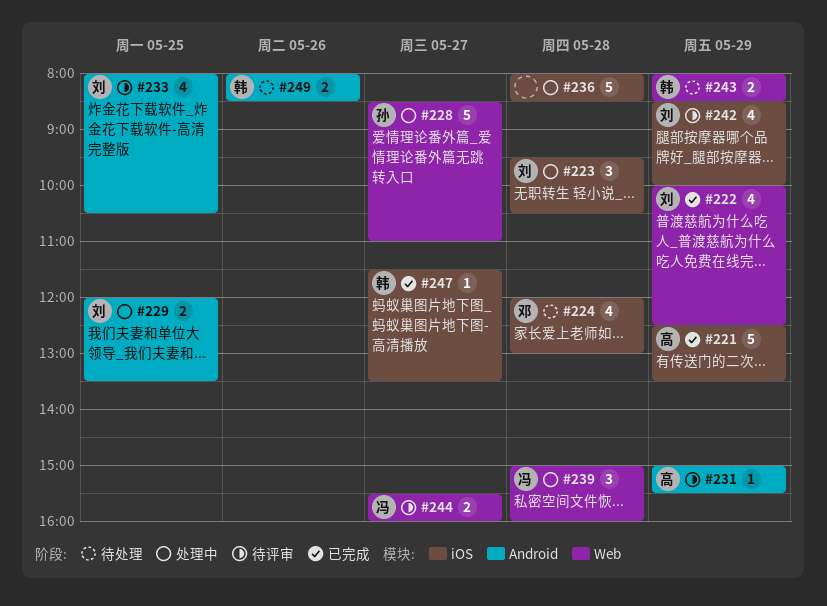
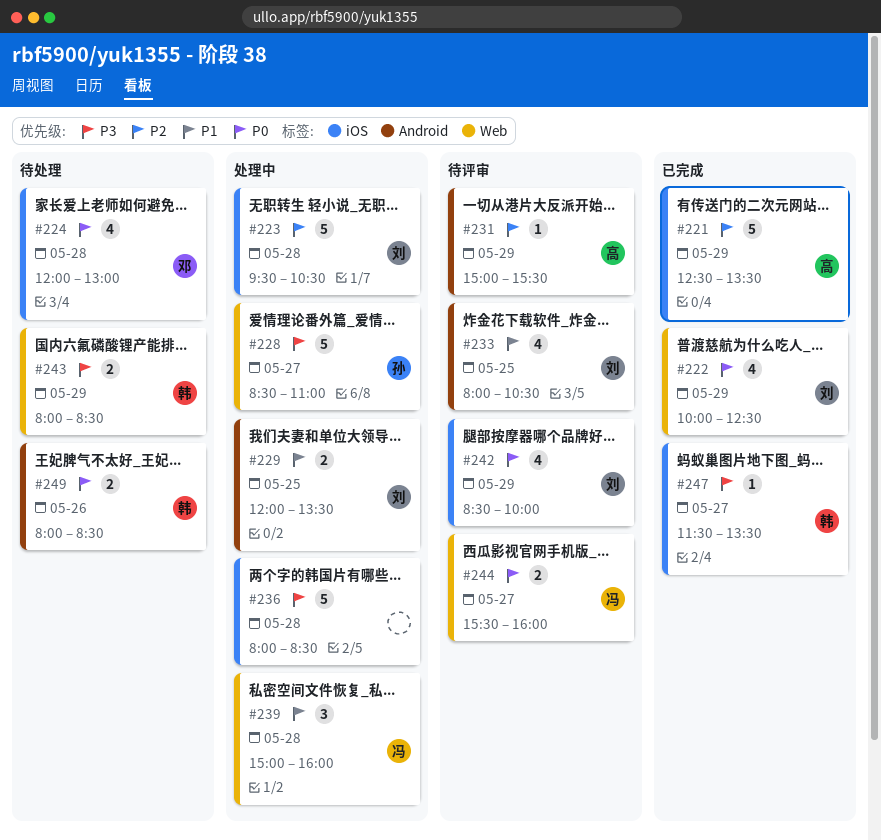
#223, estimate: 3 -> 5

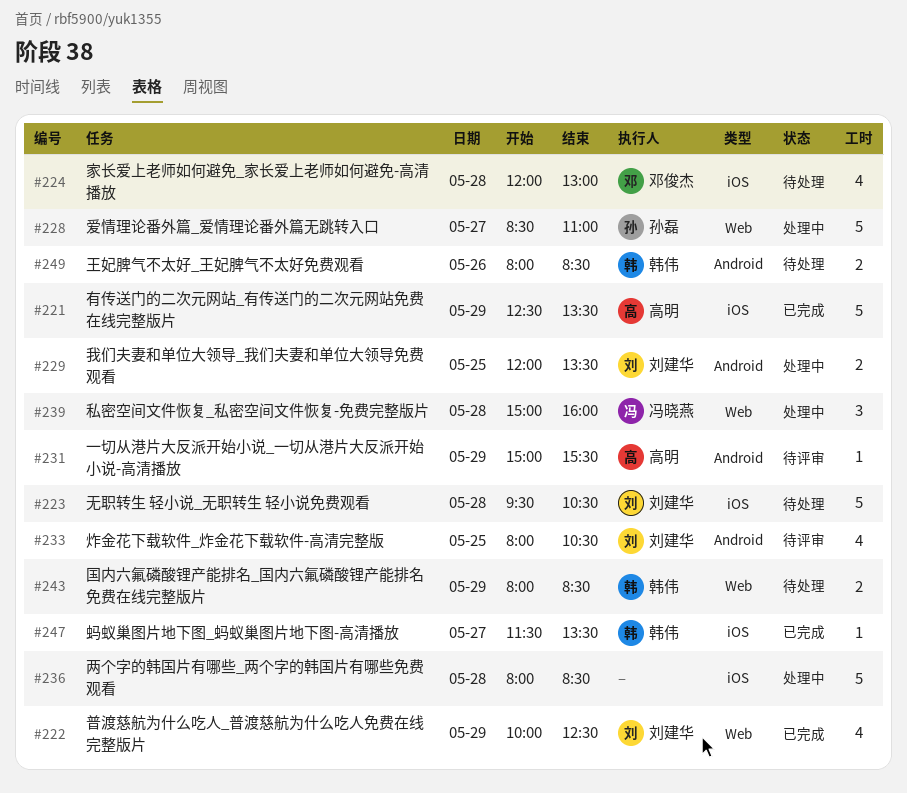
#223, status: 处理中 -> 待处理
#242: present -> none
#244: present -> none

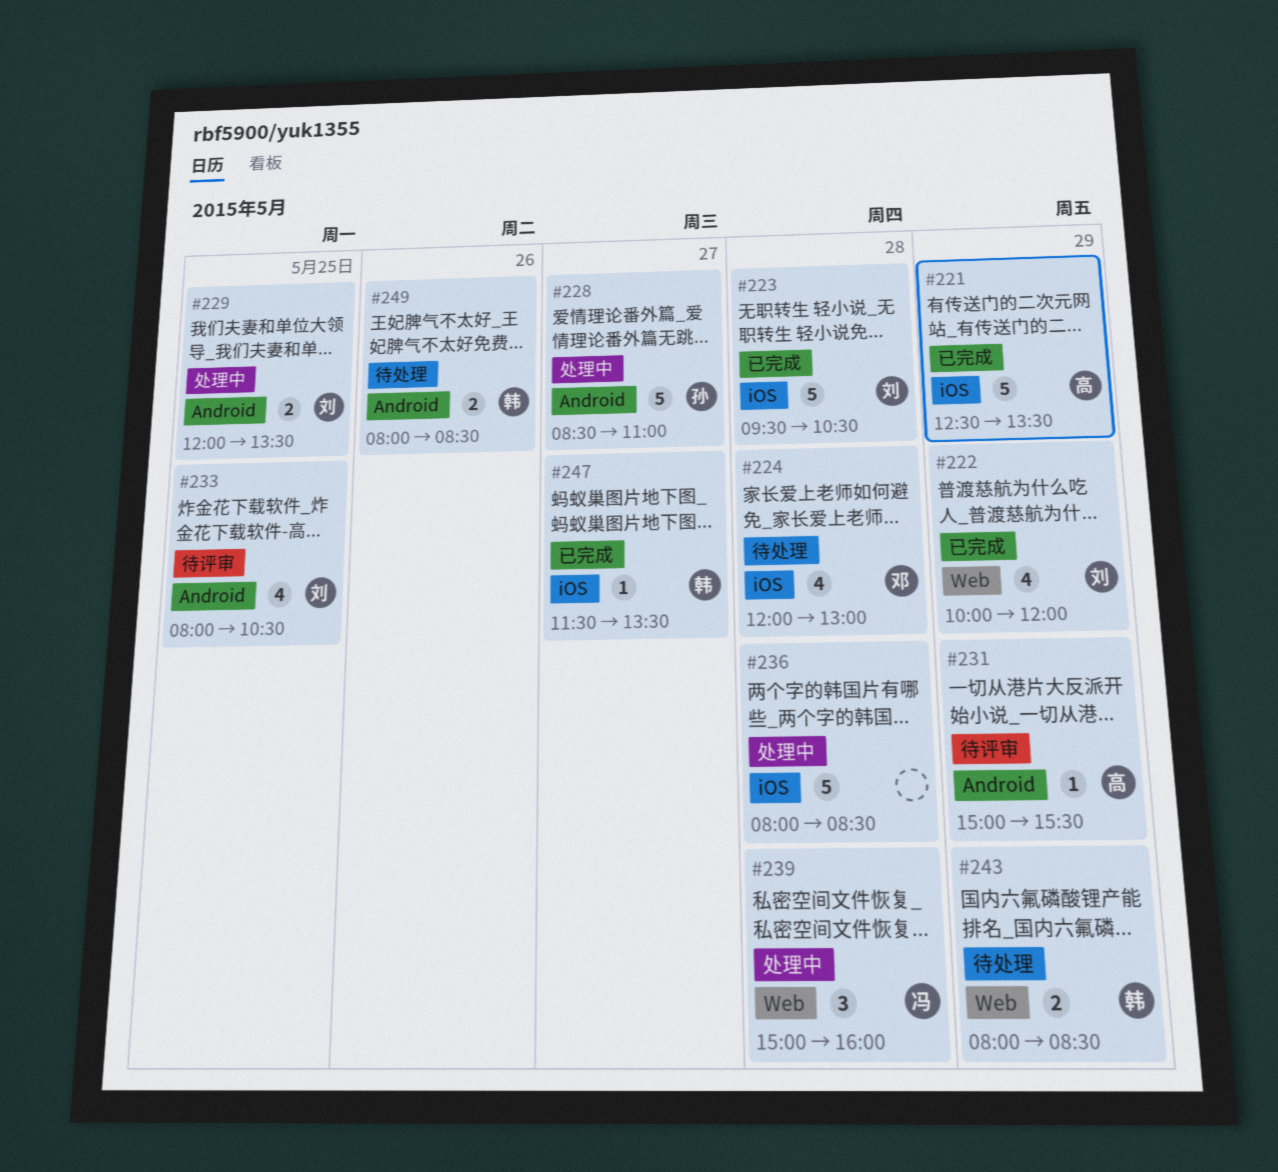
#222, ends: 12:30 -> 12:00
#223, status: 待处理 -> 已完成
#228, label: Web -> Android

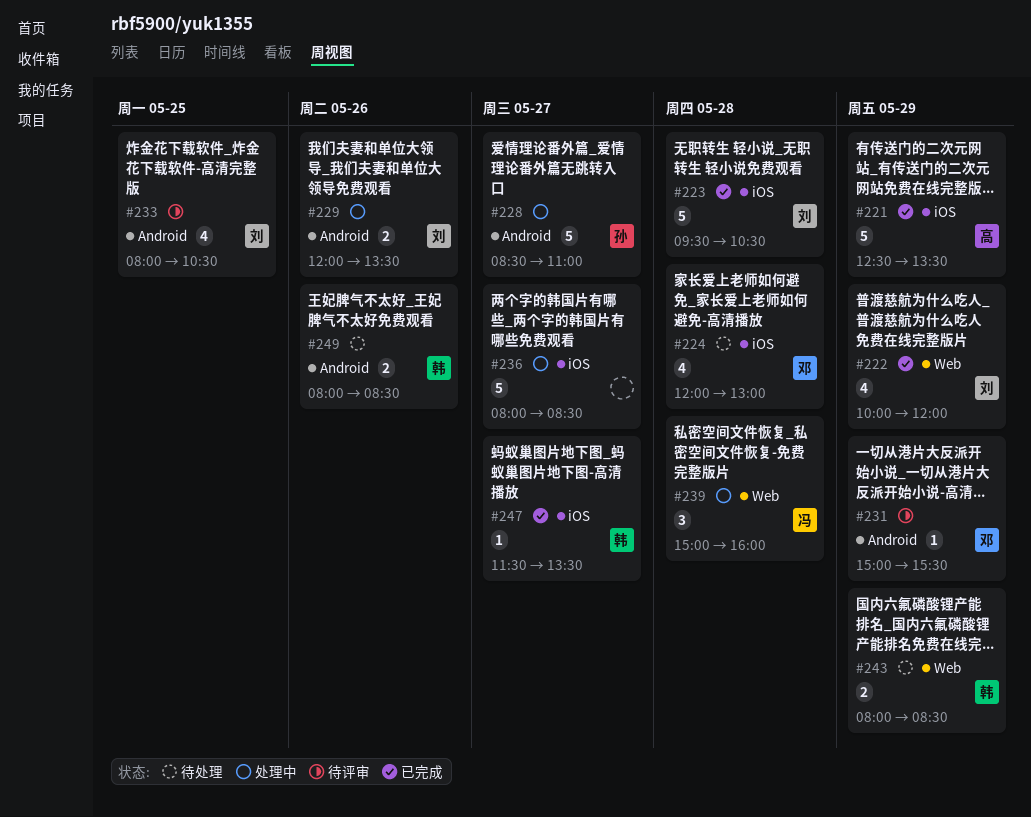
#229, day: May 25 -> May 26
#231, owner: 高 -> 邓
#236, day: May 28 -> May 27

